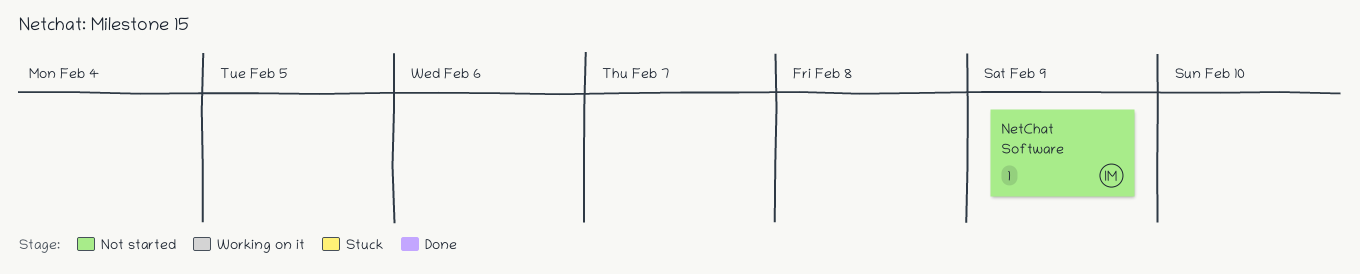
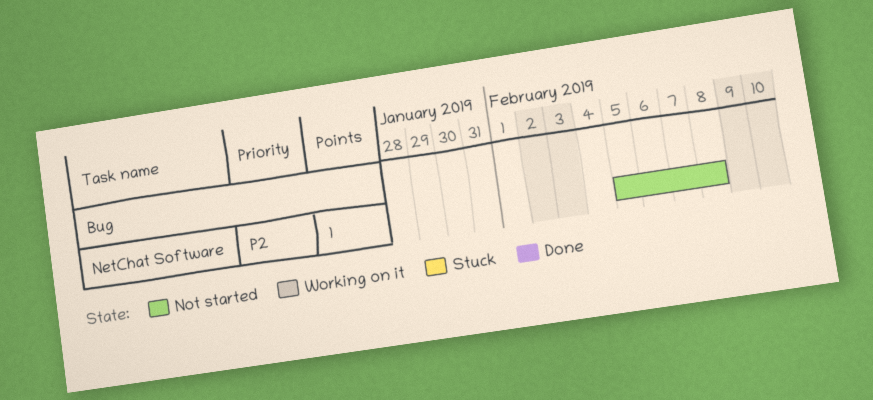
NetChat Software, due: Feb 9 -> Feb 8

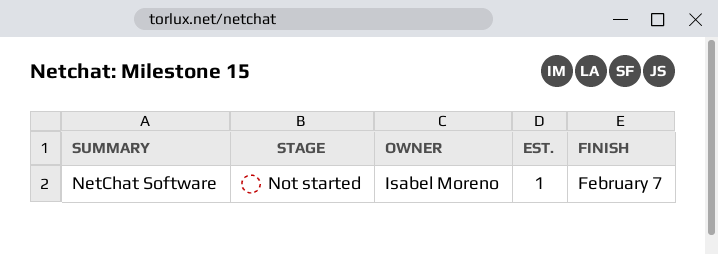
NetChat Software, due: Feb 8 -> Feb 7

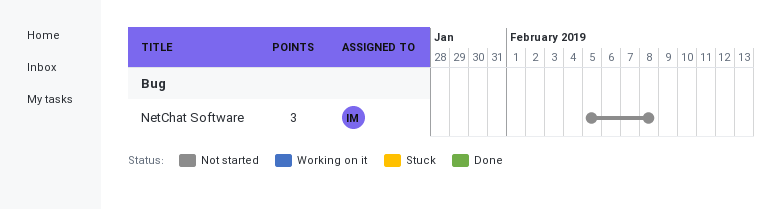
NetChat Software, estimate: 1 -> 3
NetChat Software, due: Feb 7 -> Feb 8

